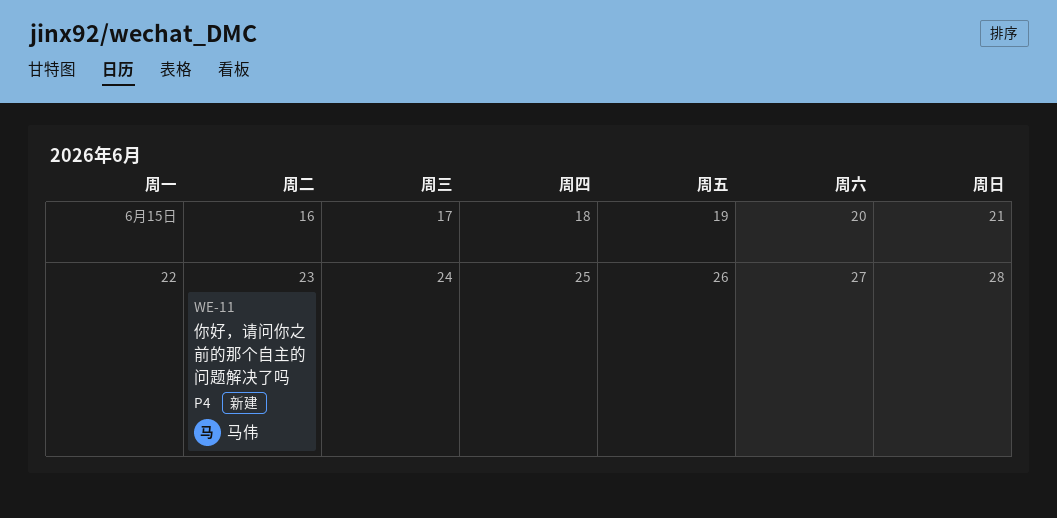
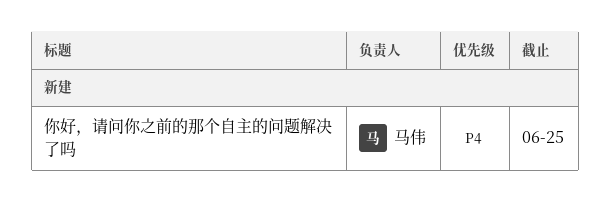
你好，请问你之前的那个自主的问题解决了吗, due: Jun 23 -> Jun 25

